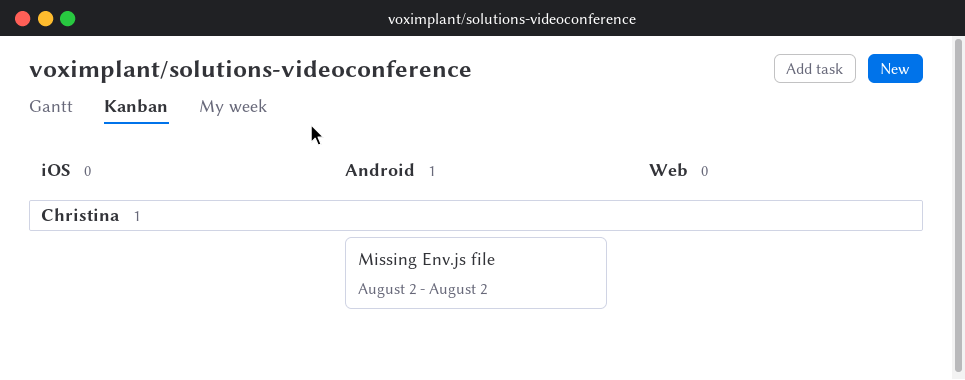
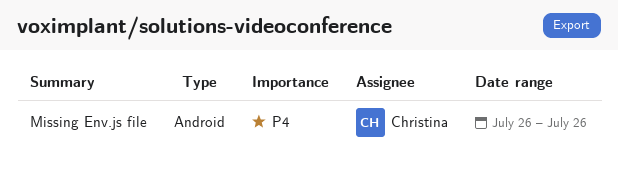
Missing Env.js file, start: Aug 2 -> Jul 26
Missing Env.js file, due: Aug 2 -> Jul 26

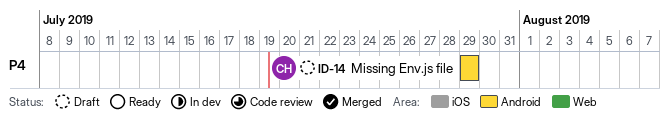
Missing Env.js file, start: Jul 26 -> Jul 29
Missing Env.js file, due: Jul 26 -> Jul 29

